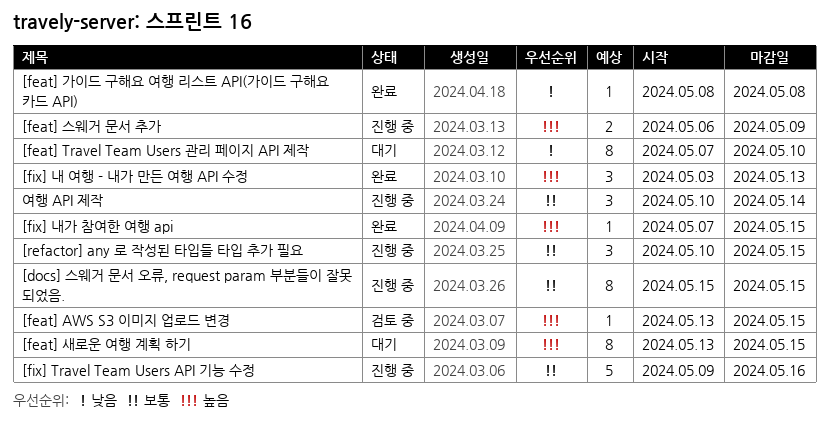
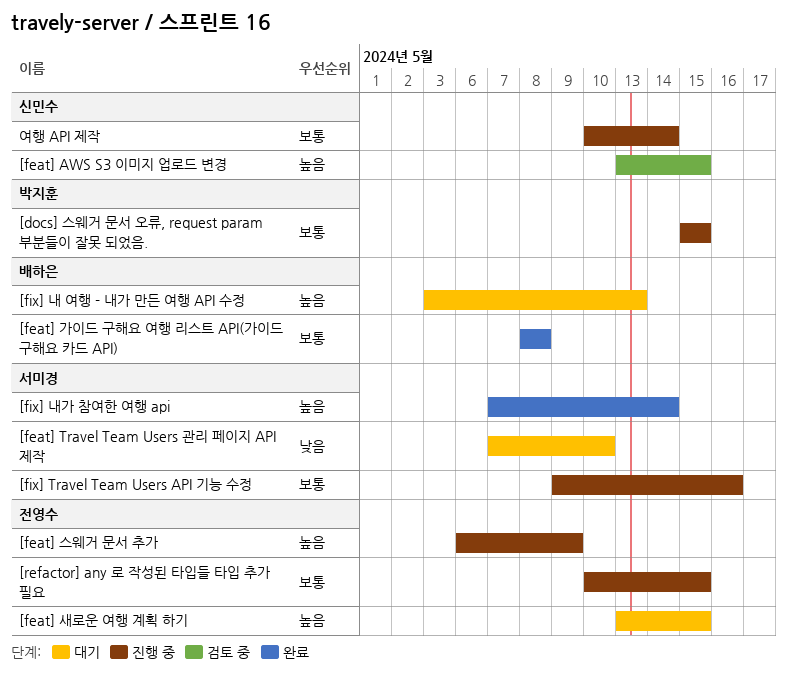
[feat] 가이드 구해요 여행 리스트 API(가이드 구해요 카드 API), priority: 낮음 -> 보통
[fix] 내 여행 - 내가 만든 여행 API 수정, status: 완료 -> 대기
[fix] 내가 참여한 여행 api, due: May 15 -> May 14

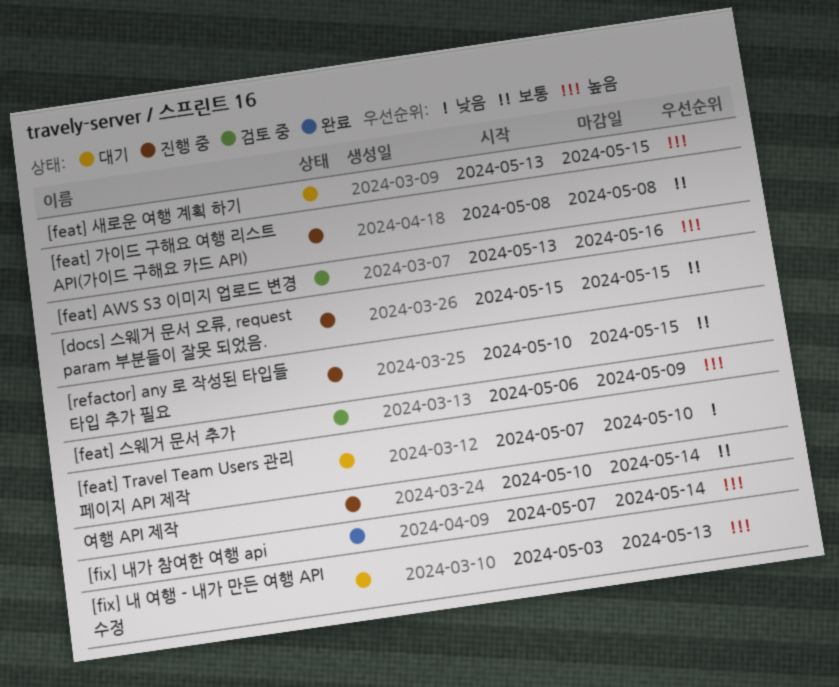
[feat] AWS S3 이미지 업로드 변경, due: May 15 -> May 16
[feat] 가이드 구해요 여행 리스트 API(가이드 구해요 카드 API), status: 완료 -> 진행 중
[feat] 스웨거 문서 추가, status: 진행 중 -> 검토 중
[fix] Travel Team Users API 기능 수정: present -> none

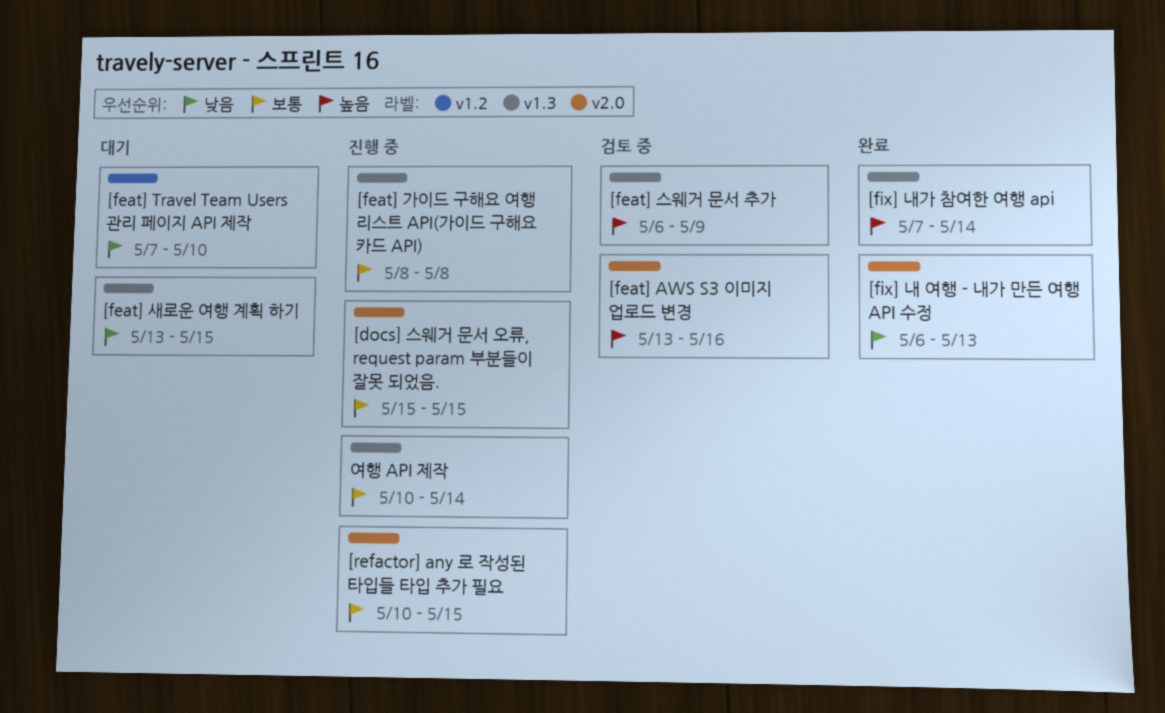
[feat] 새로운 여행 계획 하기, priority: 높음 -> 낮음
[fix] 내 여행 - 내가 만든 여행 API 수정, status: 대기 -> 완료
[fix] 내 여행 - 내가 만든 여행 API 수정, priority: 높음 -> 낮음
[fix] 내 여행 - 내가 만든 여행 API 수정, start: May 3 -> May 6

